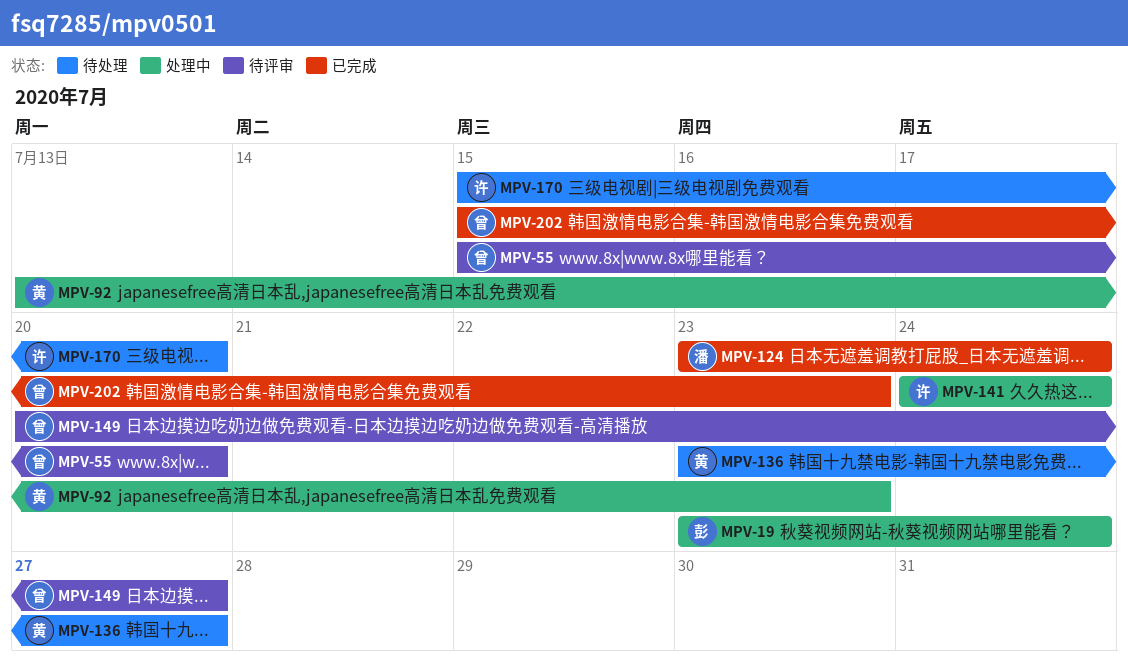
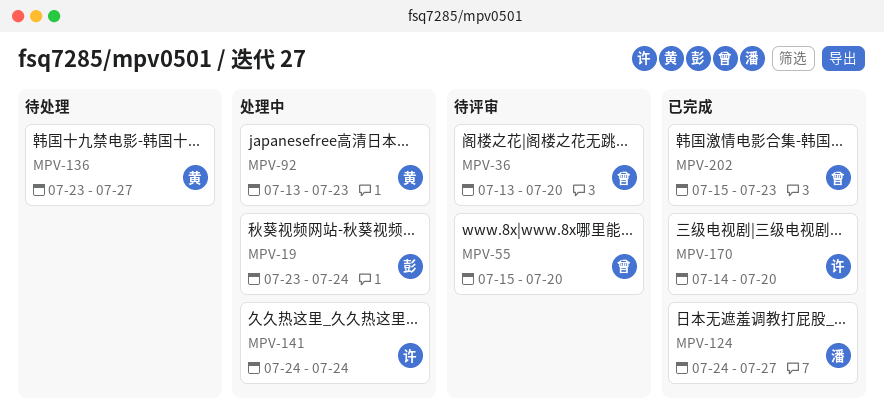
MPV-36: none -> present
MPV-124, start: Jul 23 -> Jul 24
MPV-124, due: Jul 24 -> Jul 27
MPV-149: present -> none
MPV-170, status: 待处理 -> 已完成
MPV-170, start: Jul 15 -> Jul 14

